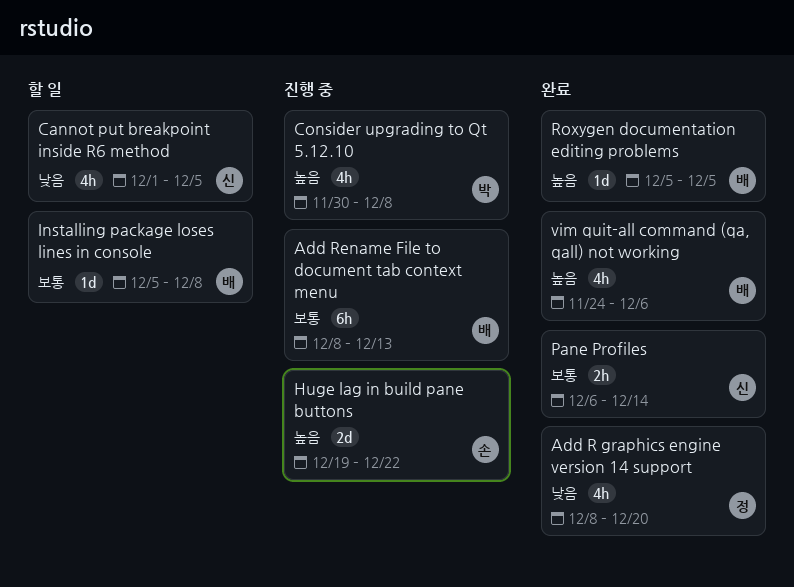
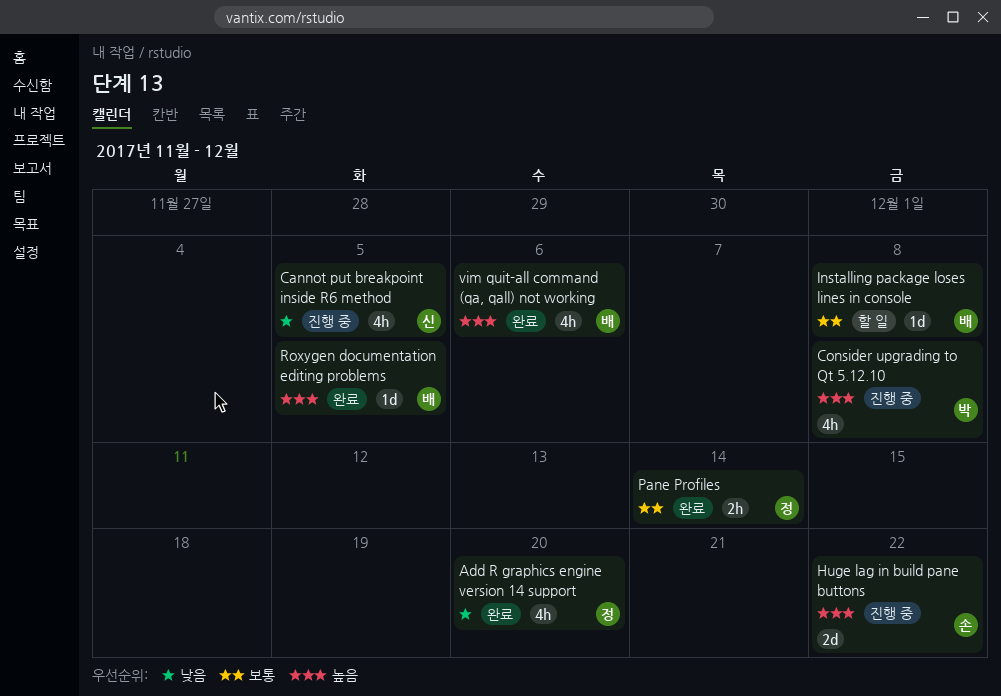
Add Rename File to document tab context menu: present -> none
Cannot put breakpoint inside R6 method, status: 할 일 -> 진행 중
Pane Profiles, owner: 신 -> 정

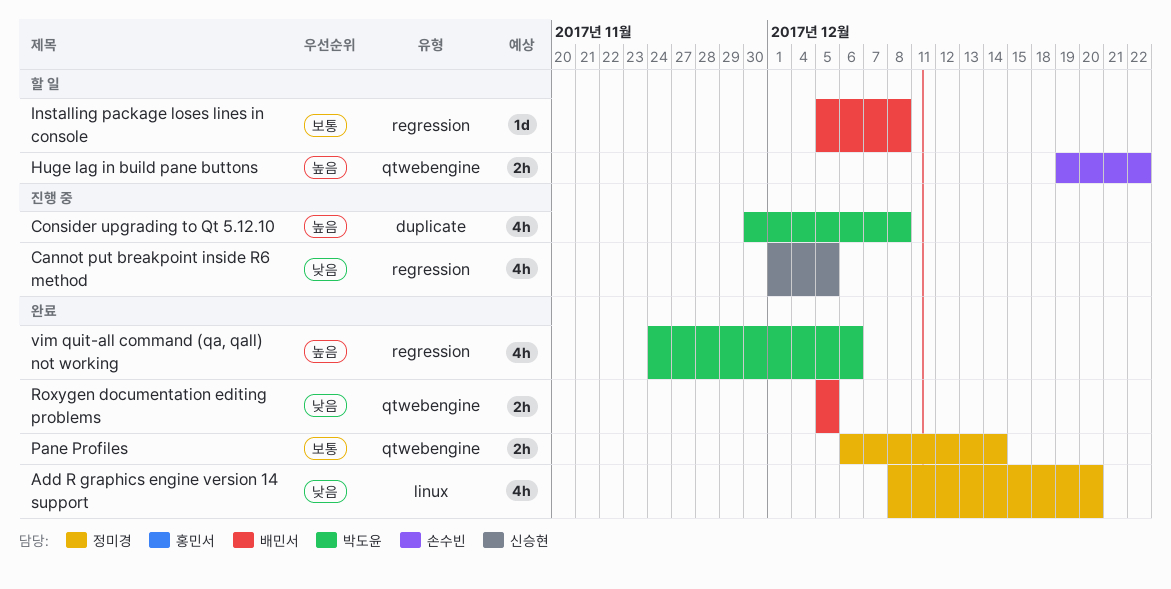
Huge lag in build pane buttons, status: 진행 중 -> 할 일
Huge lag in build pane buttons, estimate: 2d -> 2h
Roxygen documentation editing problems, priority: 높음 -> 낮음
Roxygen documentation editing problems, estimate: 1d -> 2h
vim quit-all command (qa, qall) not working, owner: 배민서 -> 박도윤

